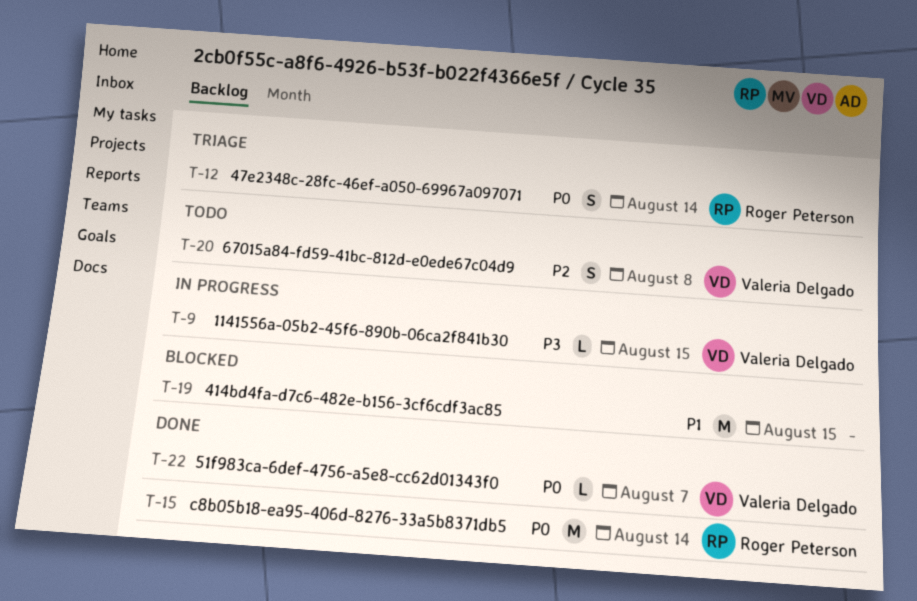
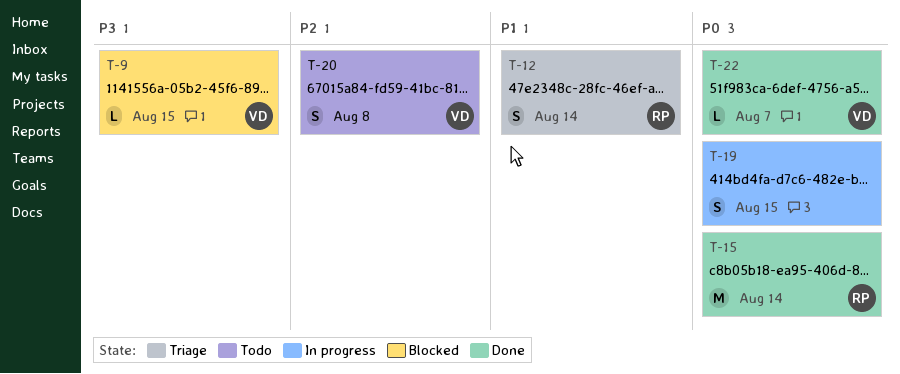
T-9, status: In progress -> Blocked
T-12, priority: P0 -> P1
T-19, status: Blocked -> In progress
T-19, priority: P1 -> P0
T-19, estimate: M -> S

